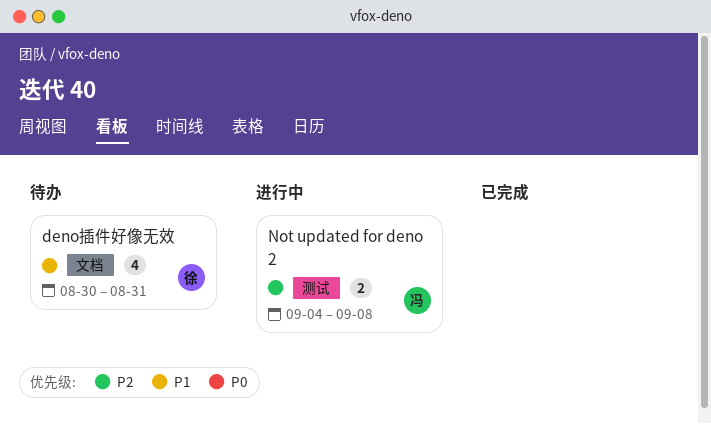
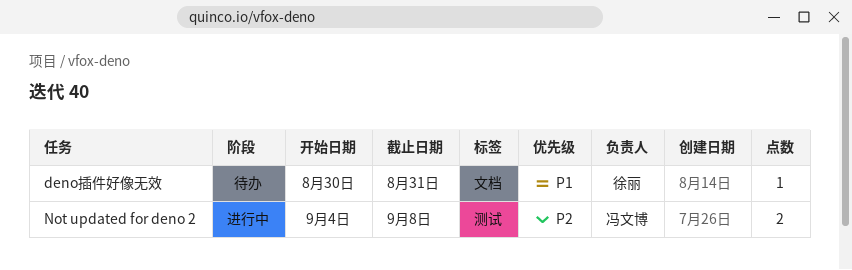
deno插件好像无效, estimate: 4 -> 1

